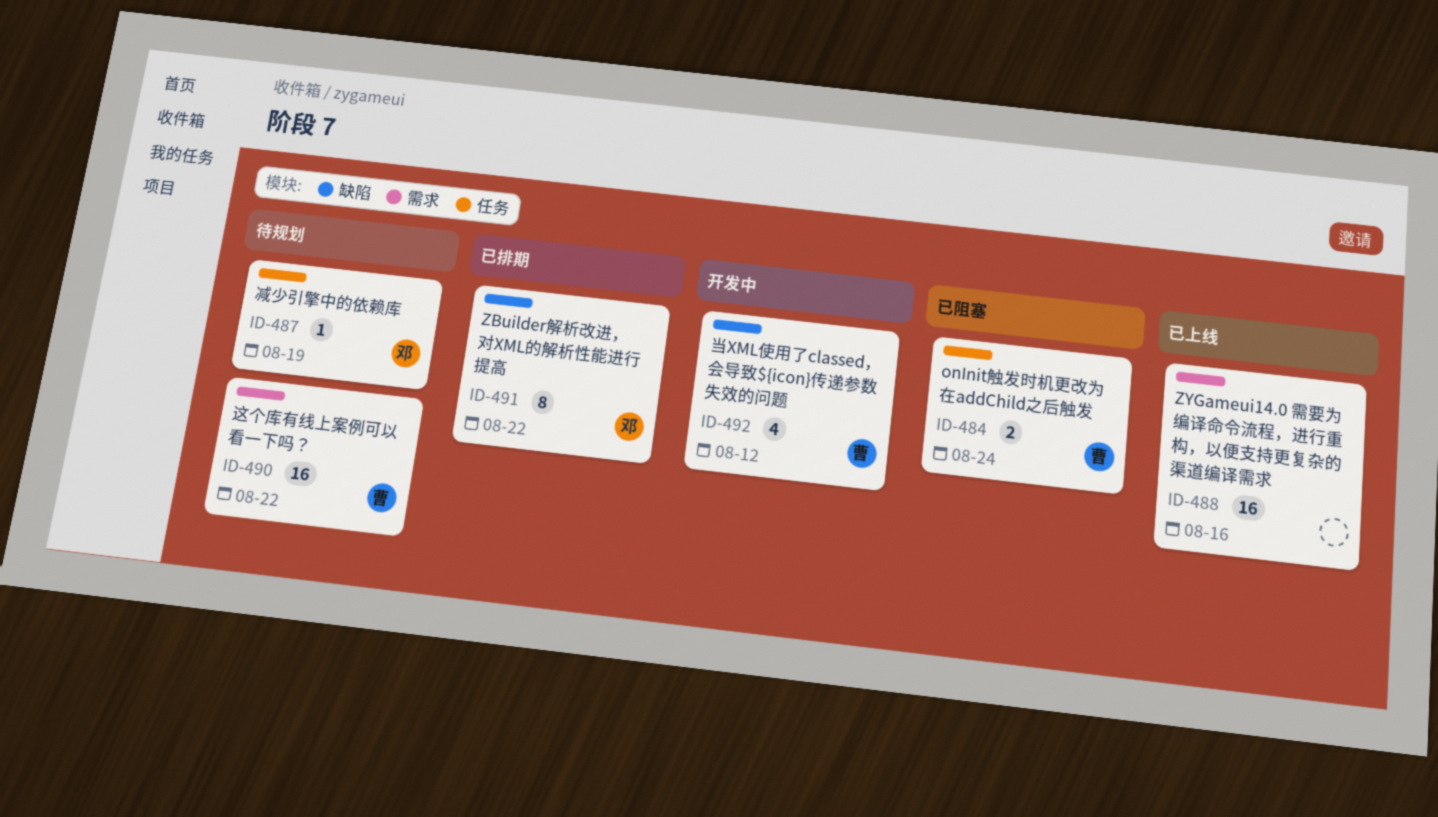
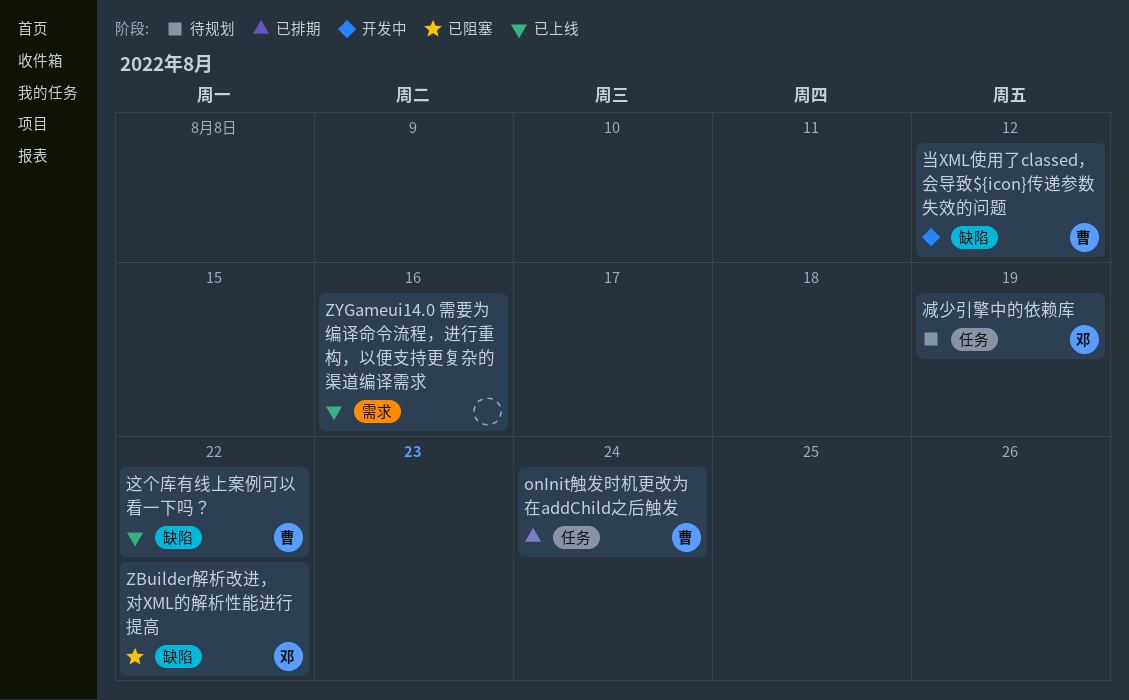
onInit触发时机更改为在addChild之后触发, status: 已阻塞 -> 已排期
ZBuilder解析改进，对XML的解析性能进行提高, status: 已排期 -> 已阻塞
这个库有线上案例可以看一下吗？, status: 待规划 -> 已上线
这个库有线上案例可以看一下吗？, label: 需求 -> 缺陷

